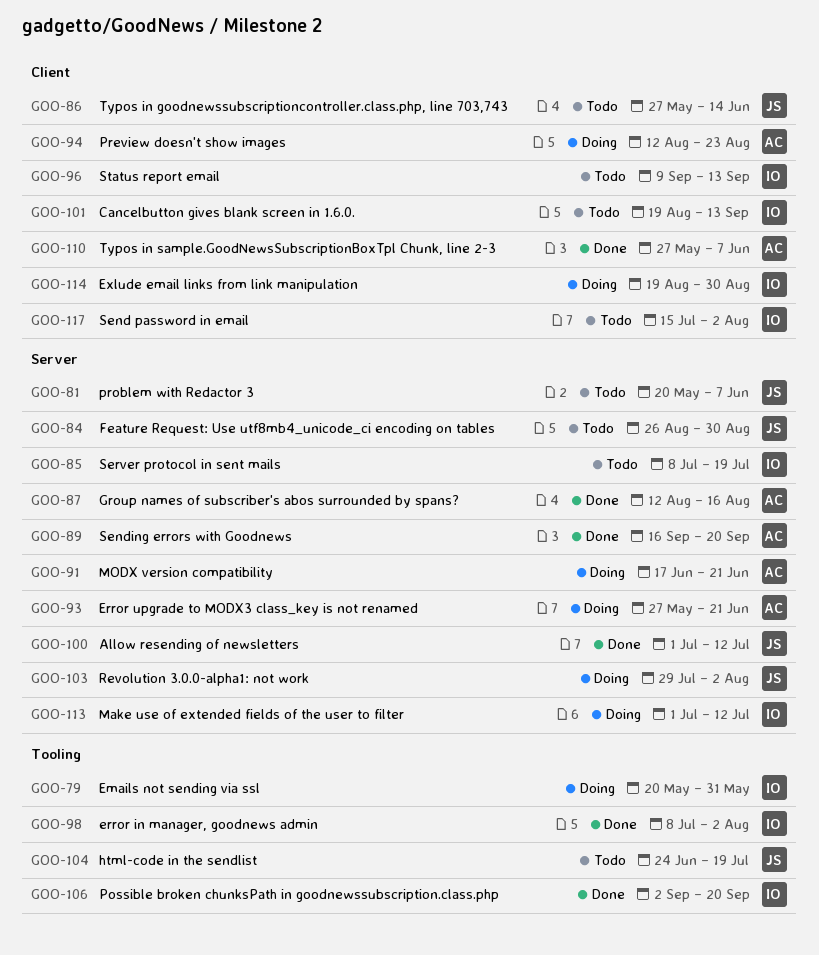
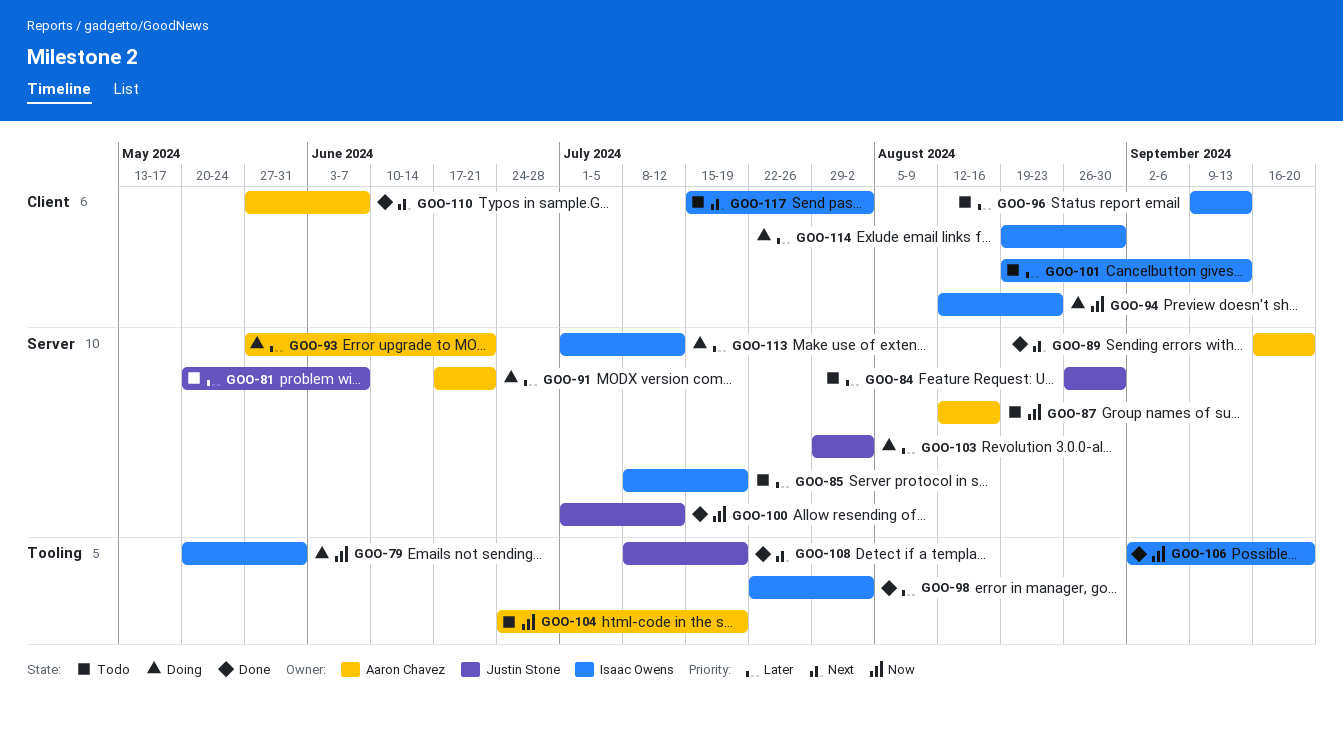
GOO-86: present -> none
GOO-87, status: Done -> Todo
GOO-94, owner: Aaron Chavez -> Isaac Owens
GOO-98, start: Jul 8 -> Jul 22
GOO-104, owner: Justin Stone -> Aaron Chavez
GOO-108: none -> present

